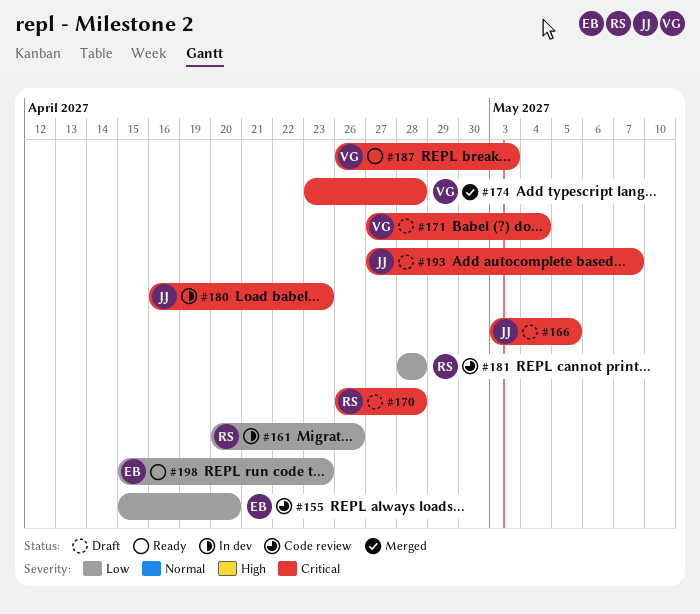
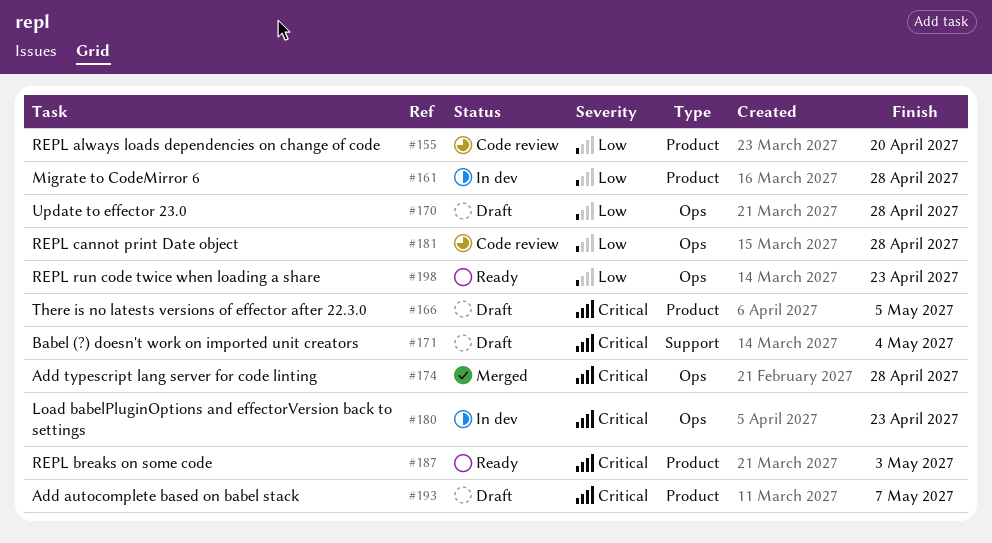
#161, due: Apr 26 -> Apr 28
#170, priority: Critical -> Low

